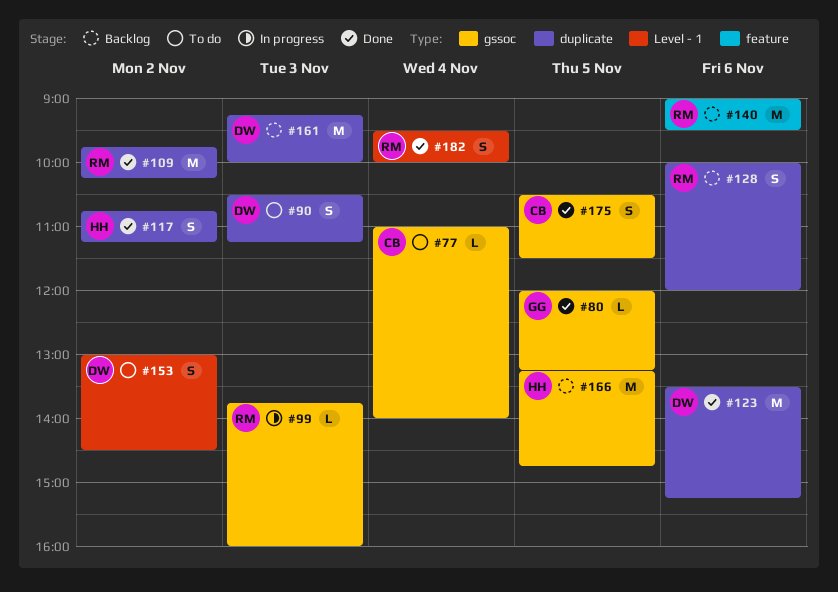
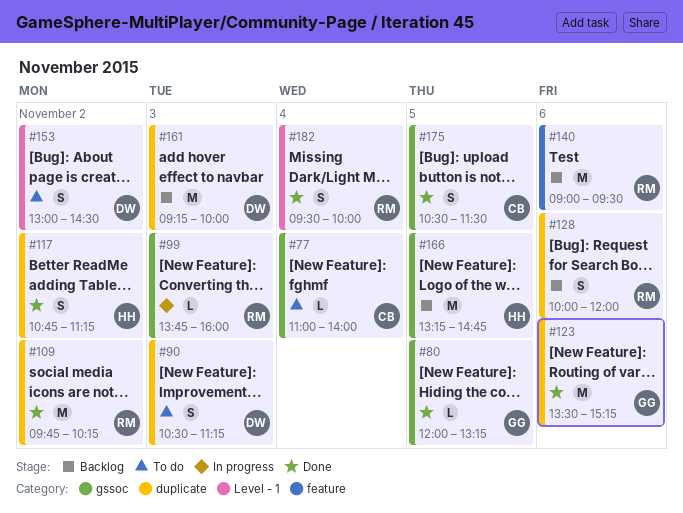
#123, owner: DW -> GG

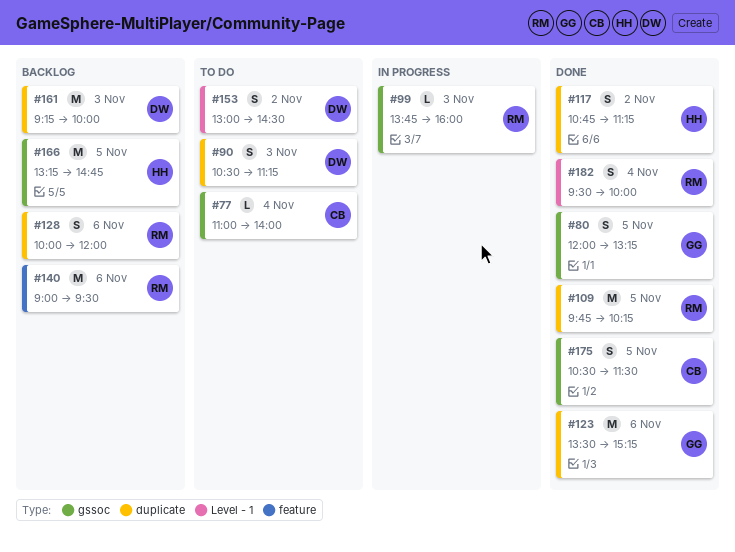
#80, estimate: L -> S
#109, day: Nov 2 -> Nov 5

